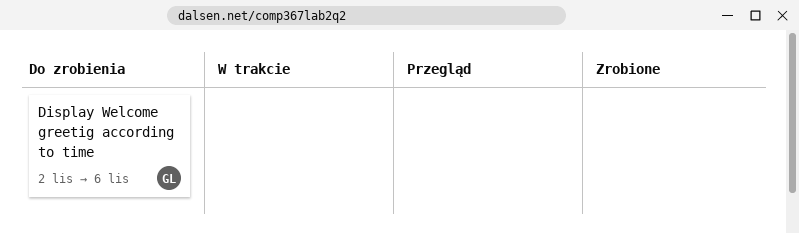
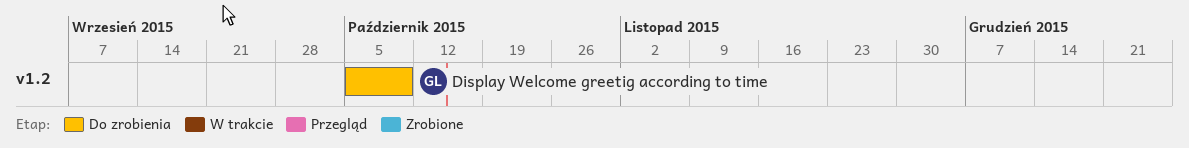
Display Welcome greetig according to time, start: Nov 2 -> Oct 5
Display Welcome greetig according to time, due: Nov 6 -> Oct 9

